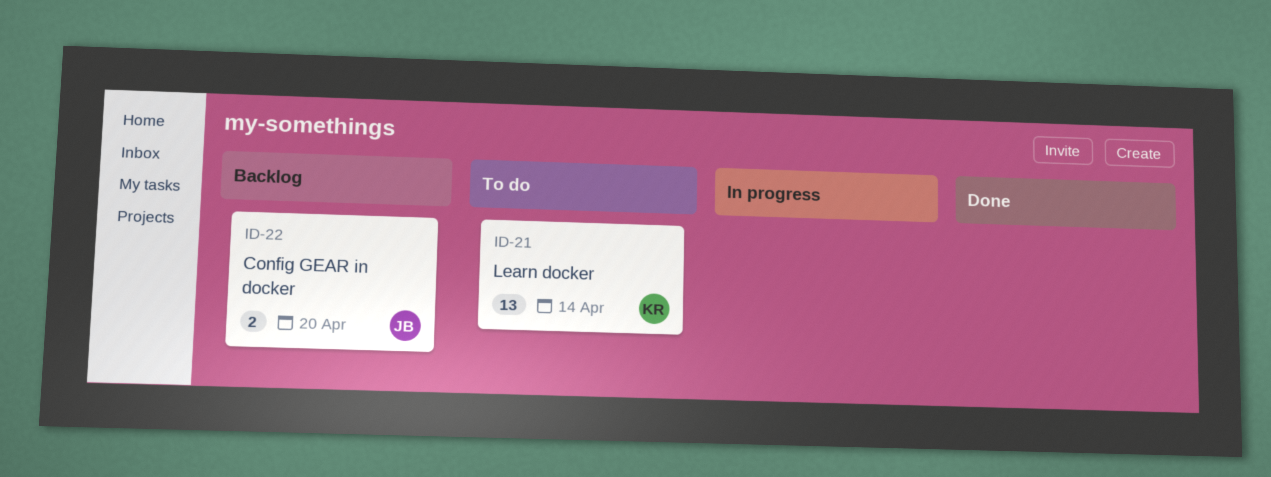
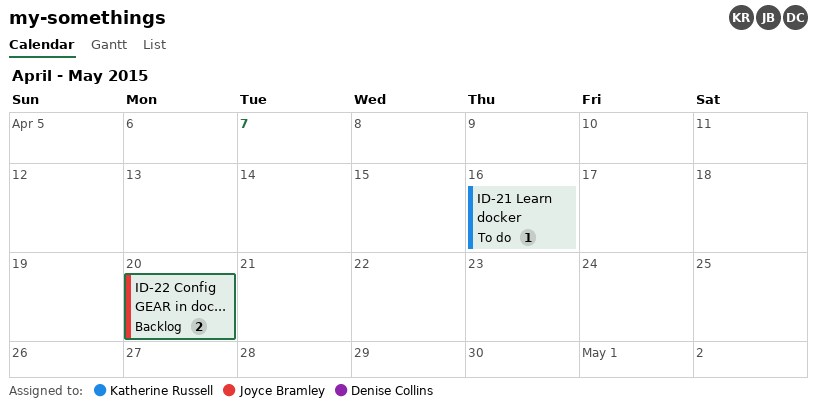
ID-21, estimate: 13 -> 1
ID-21, due: Apr 14 -> Apr 16

